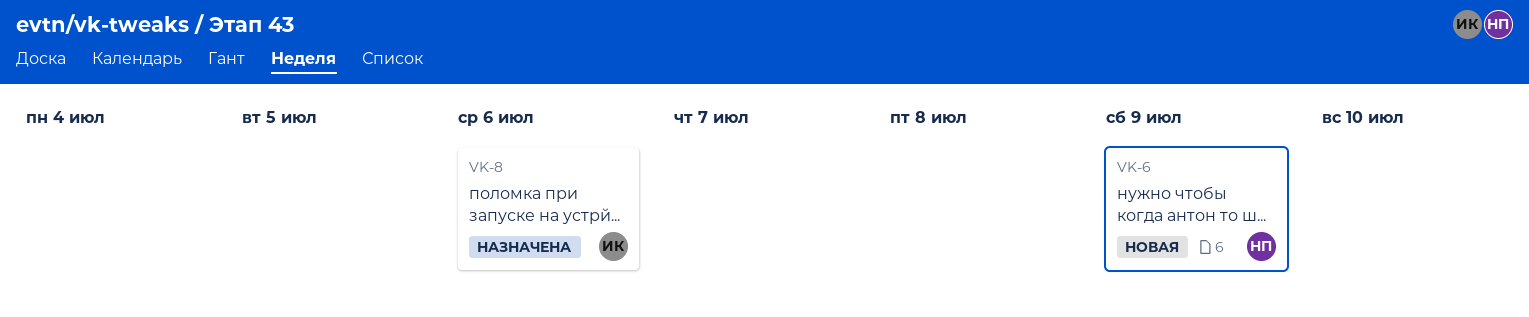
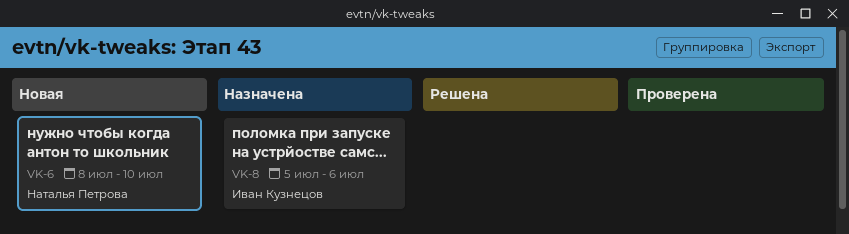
VK-6, due: Jul 9 -> Jul 10

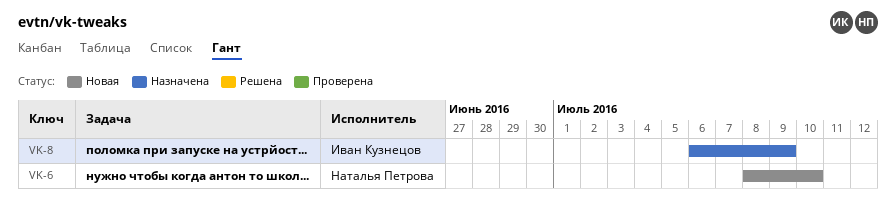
VK-8, start: Jul 5 -> Jul 6
VK-8, due: Jul 6 -> Jul 9

